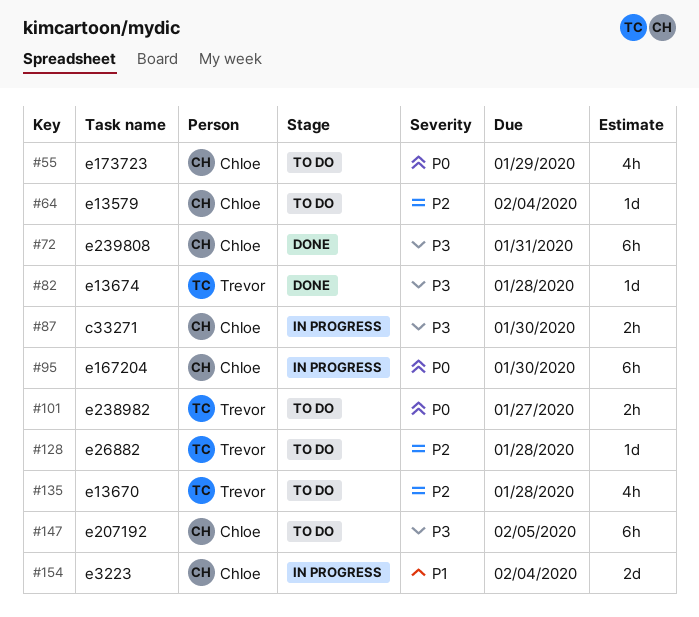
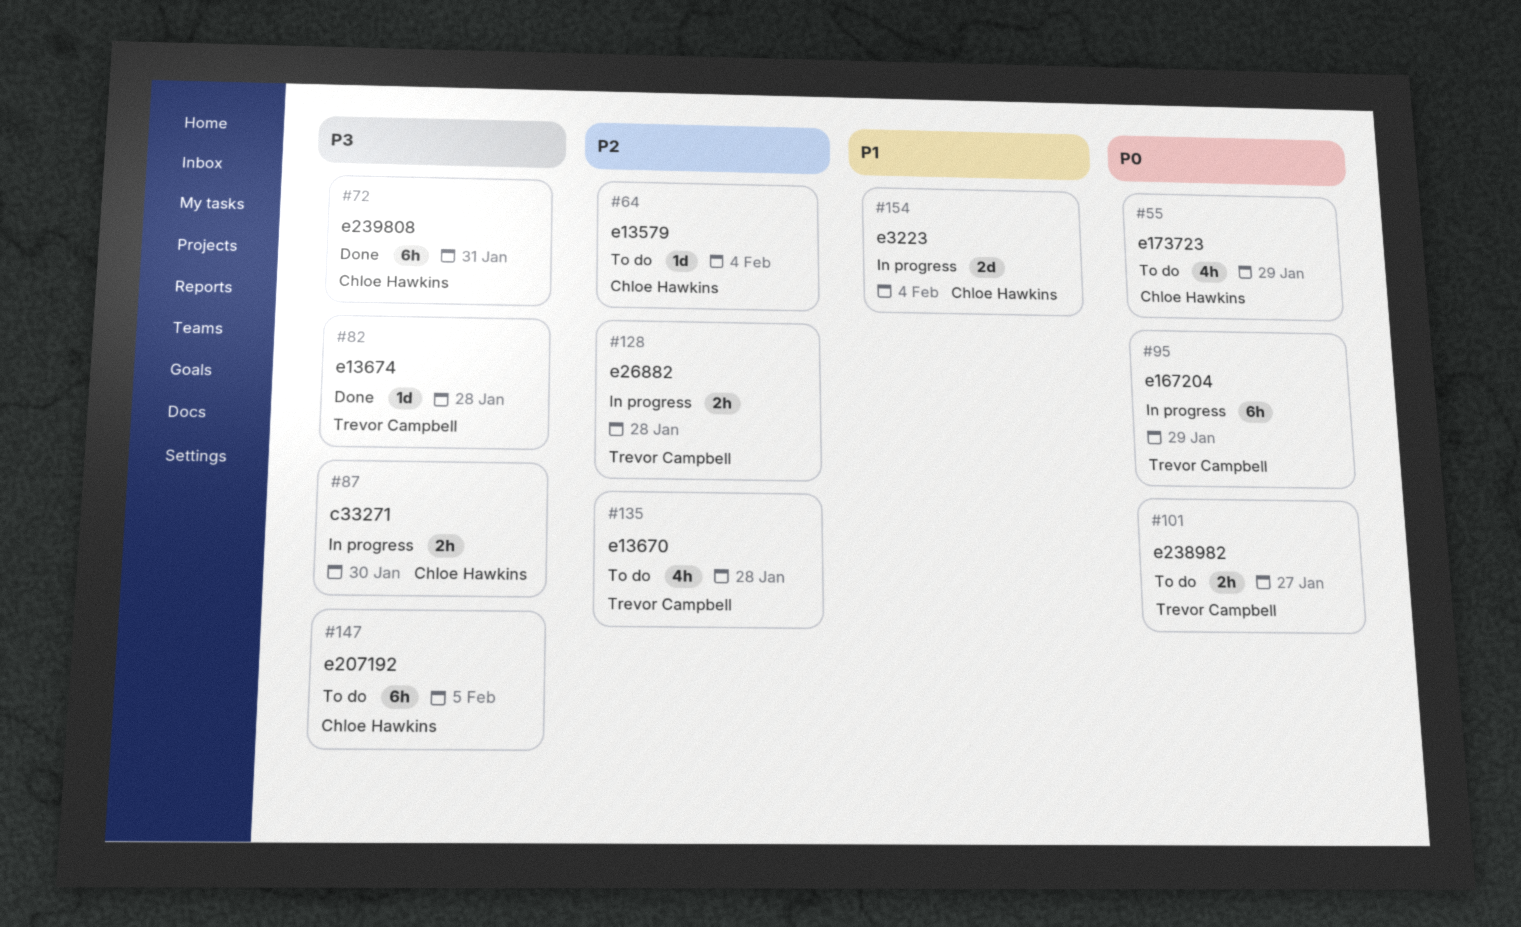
#95, owner: Chloe Hawkins -> Trevor Campbell
#95, due: Jan 30 -> Jan 29
#128, status: To do -> In progress
#128, estimate: 1d -> 2h

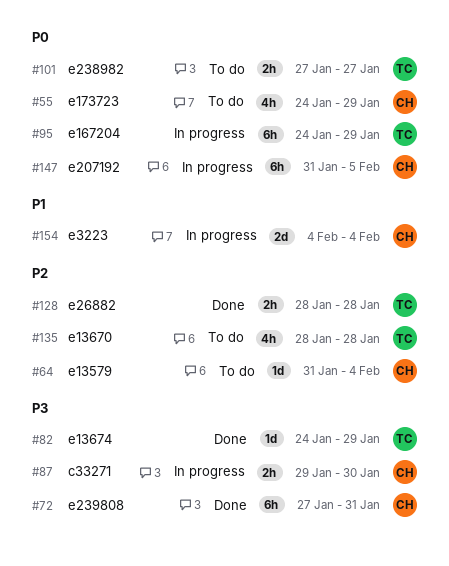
#82, due: Jan 28 -> Jan 29
#128, status: In progress -> Done
#147, status: To do -> In progress
#147, priority: P3 -> P0

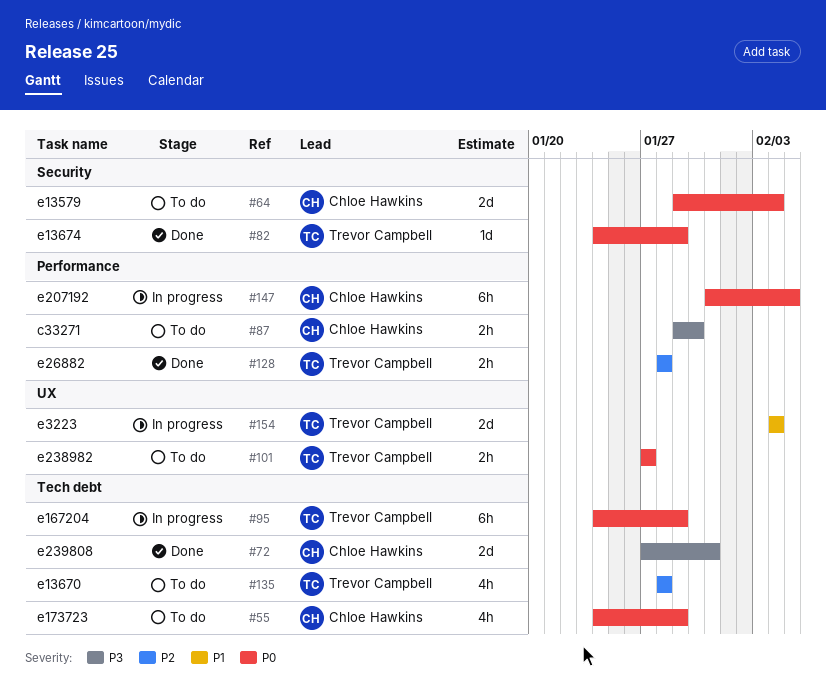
#64, priority: P2 -> P0
#64, estimate: 1d -> 2d
#64, start: Jan 31 -> Jan 29
#72, estimate: 6h -> 2d
#82, priority: P3 -> P0
#87, status: In progress -> To do
#154, owner: Chloe Hawkins -> Trevor Campbell

